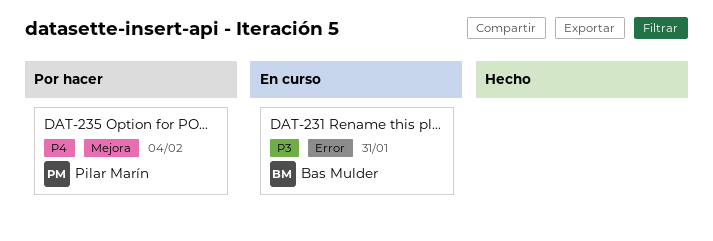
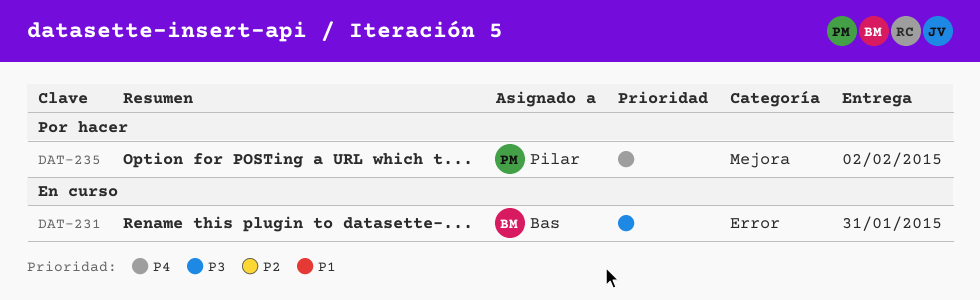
DAT-235, due: Feb 4 -> Feb 2

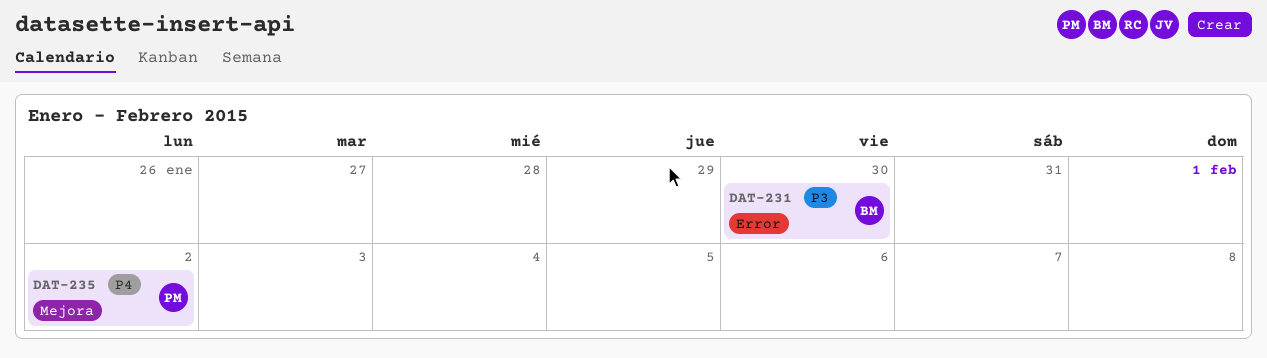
DAT-231, due: Jan 31 -> Jan 30

